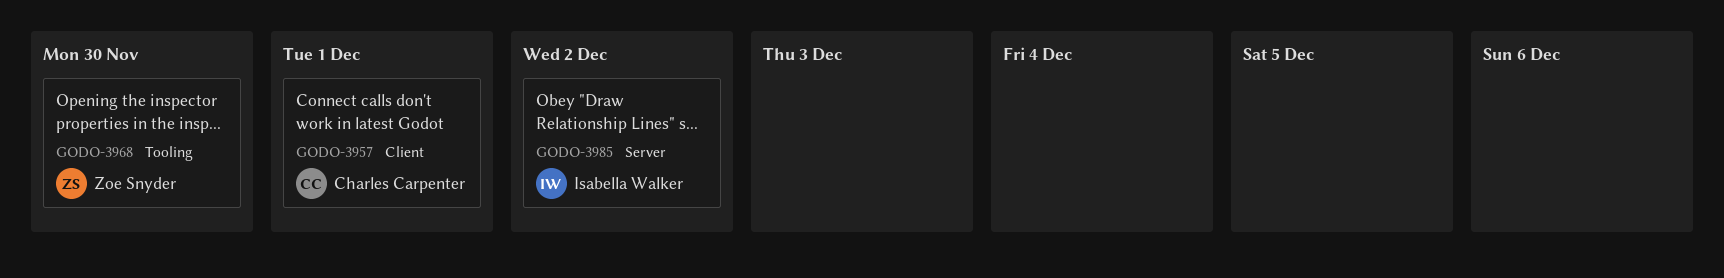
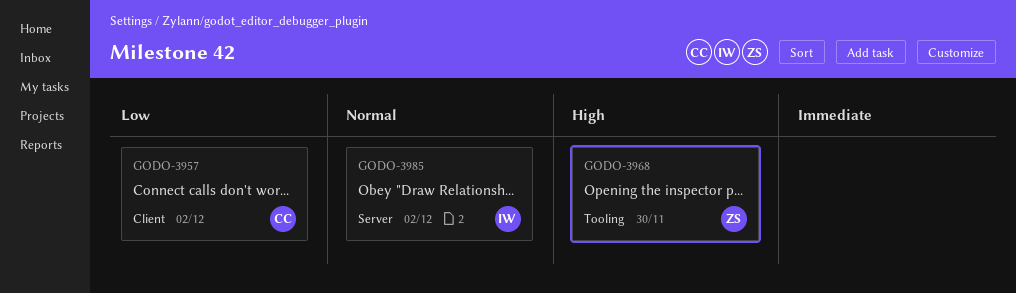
GODO-3957, due: Dec 1 -> Dec 2

